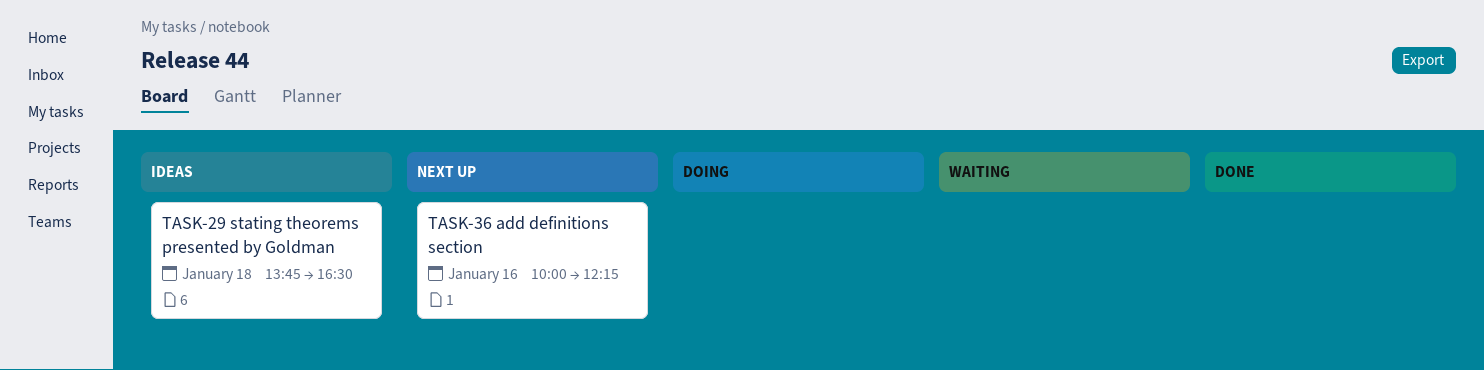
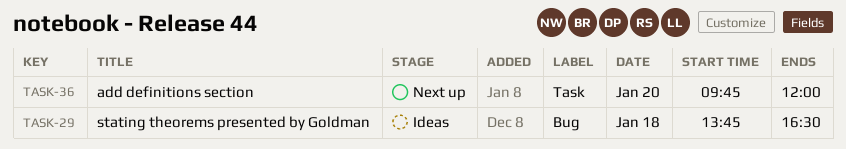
TASK-36, day: Jan 16 -> Jan 20
TASK-36, begins: 10:00 -> 09:45
TASK-36, ends: 12:15 -> 12:00

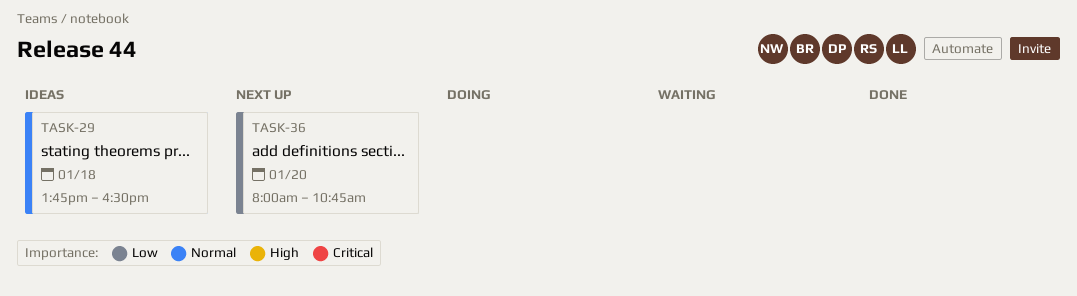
TASK-36, begins: 09:45 -> 08:00
TASK-36, ends: 12:00 -> 10:45

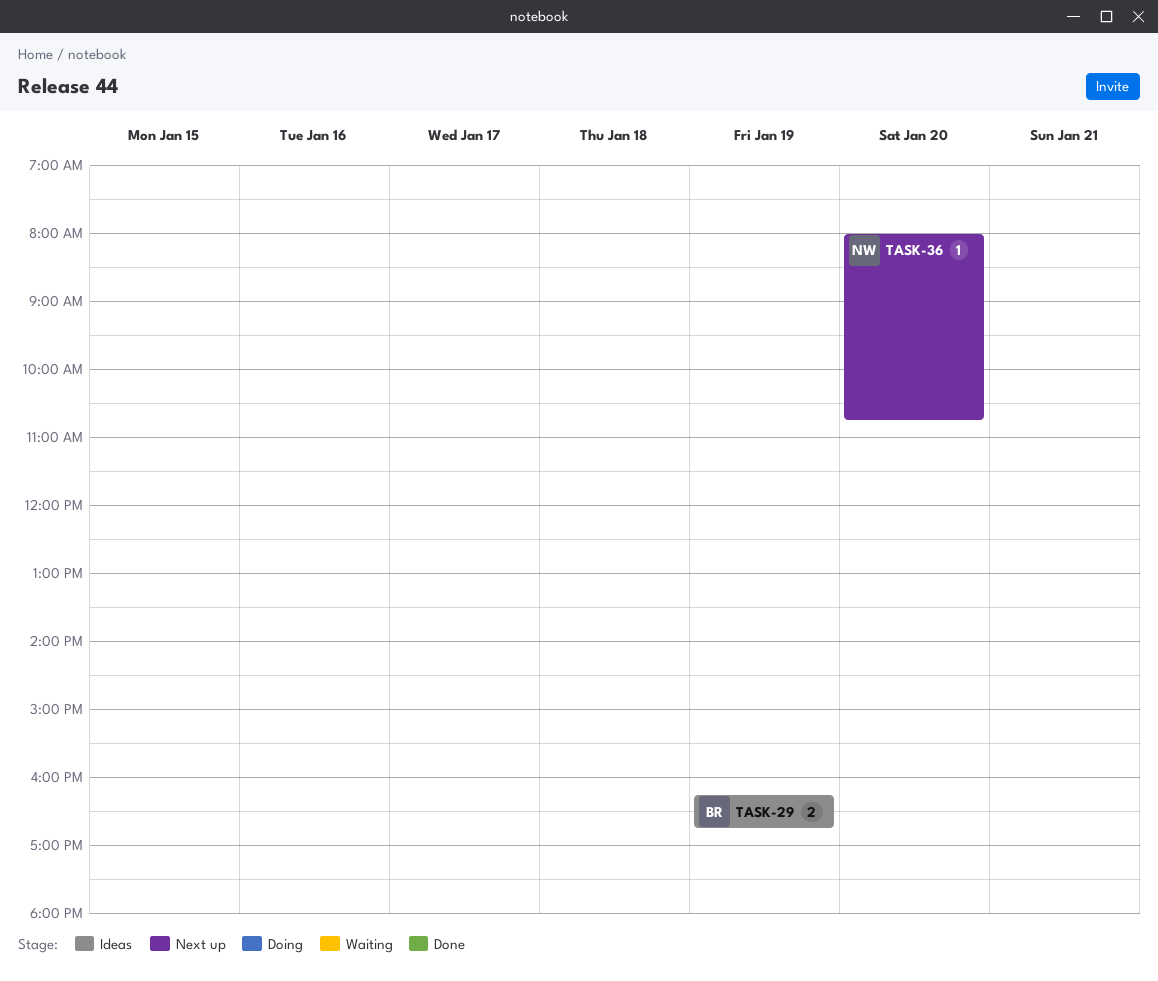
TASK-29, day: Jan 18 -> Jan 19
TASK-29, begins: 13:45 -> 16:15
TASK-29, ends: 16:30 -> 16:45

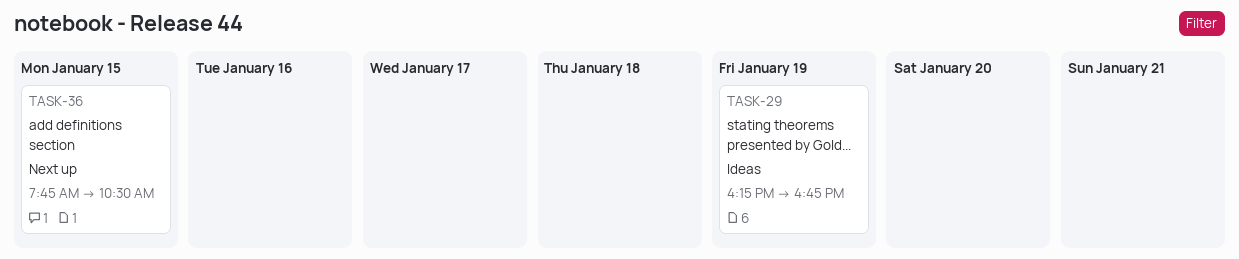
TASK-36, day: Jan 20 -> Jan 15
TASK-36, begins: 08:00 -> 07:45
TASK-36, ends: 10:45 -> 10:30

